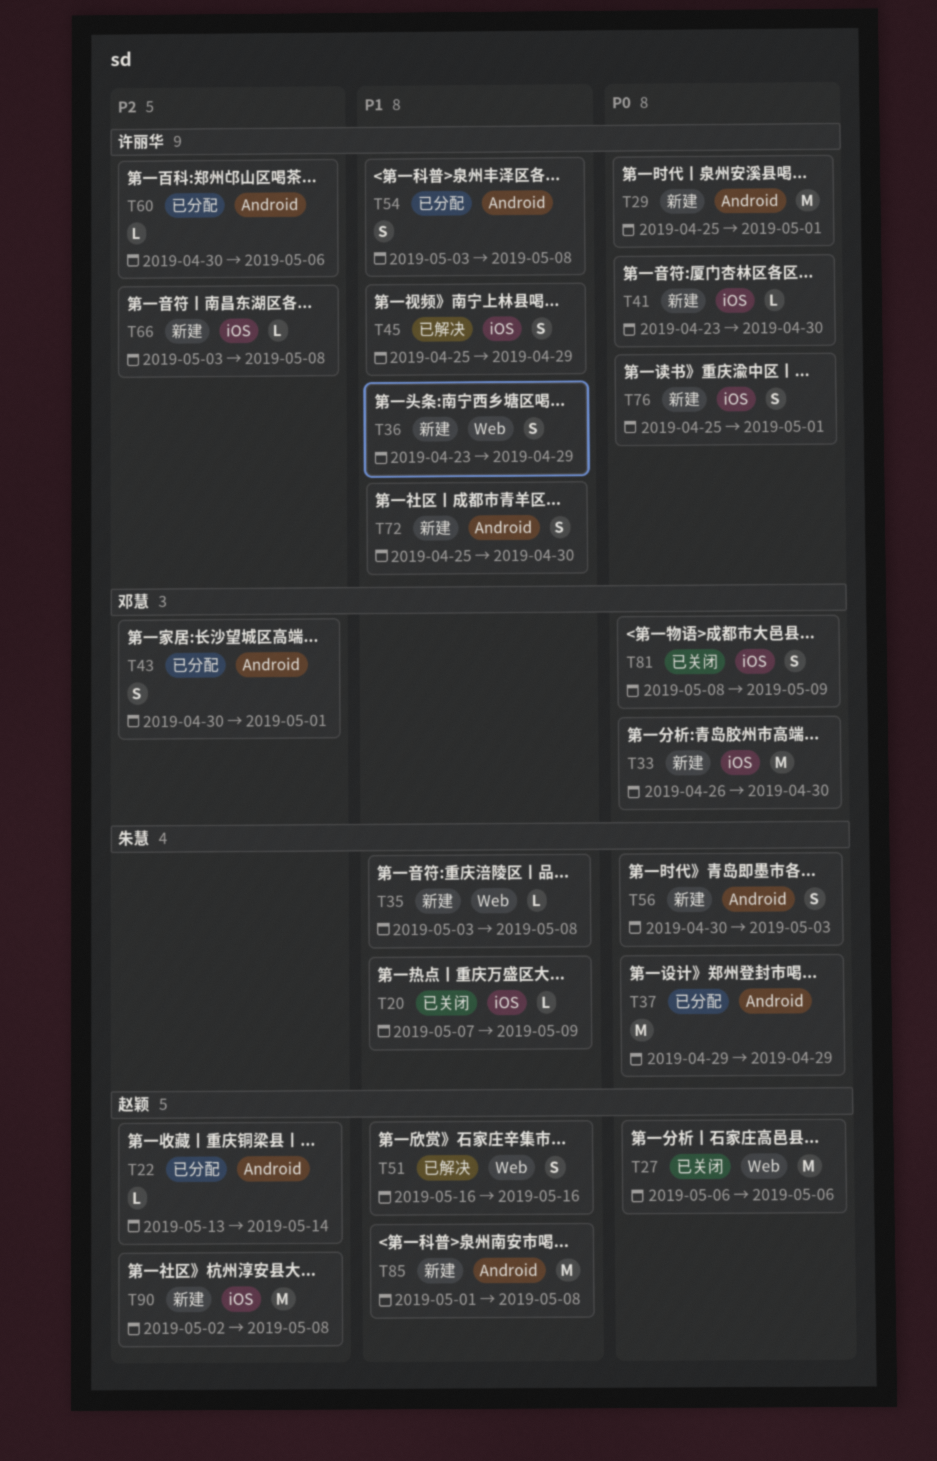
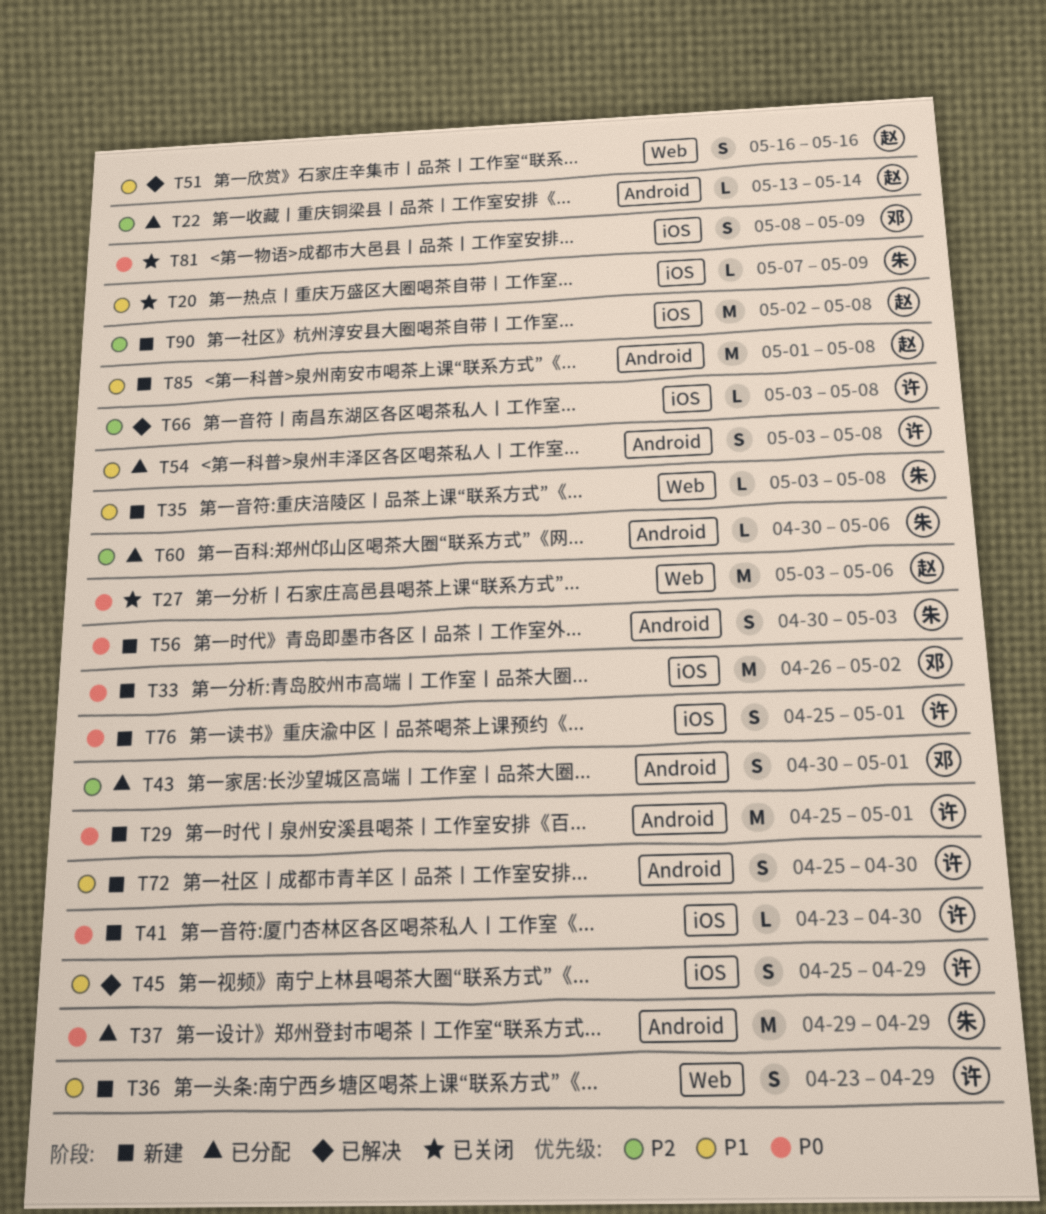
T27, start: May 6 -> May 3
T33, due: Apr 30 -> May 2
T60, owner: 许丽华 -> 朱慧
T66, status: 新建 -> 已解决

